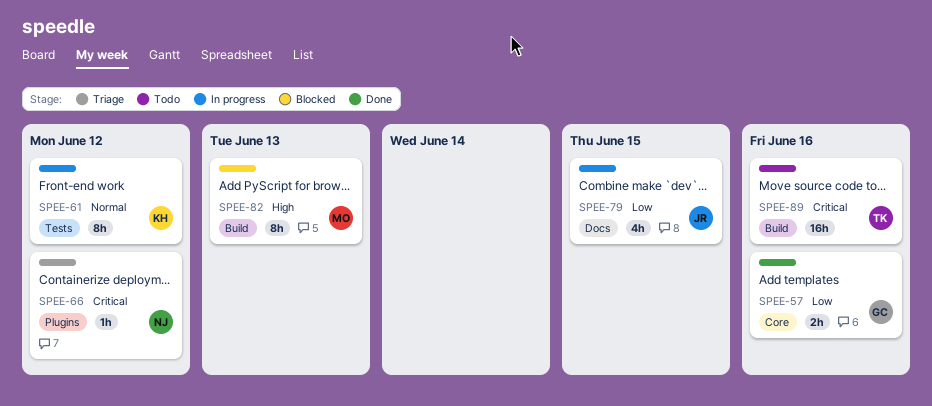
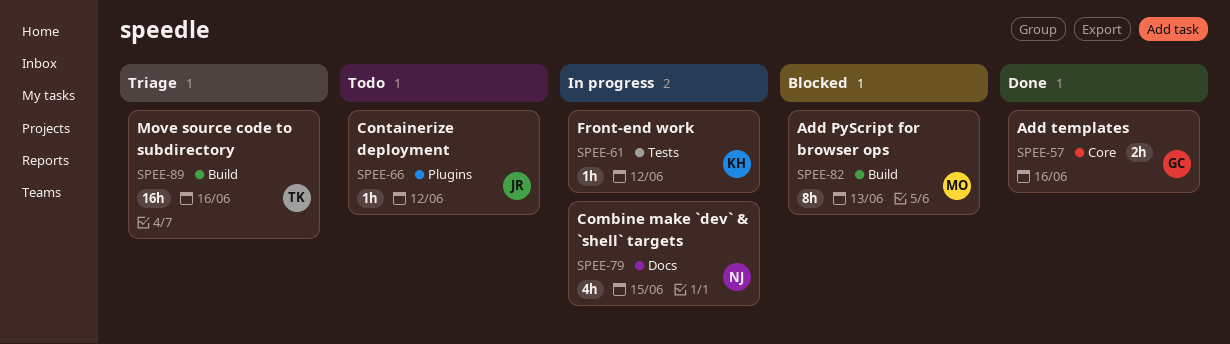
SPEE-61, estimate: 8h -> 1h
SPEE-66, status: Triage -> Todo
SPEE-66, owner: NJ -> JR
SPEE-79, owner: JR -> NJ
SPEE-89, status: Todo -> Triage

